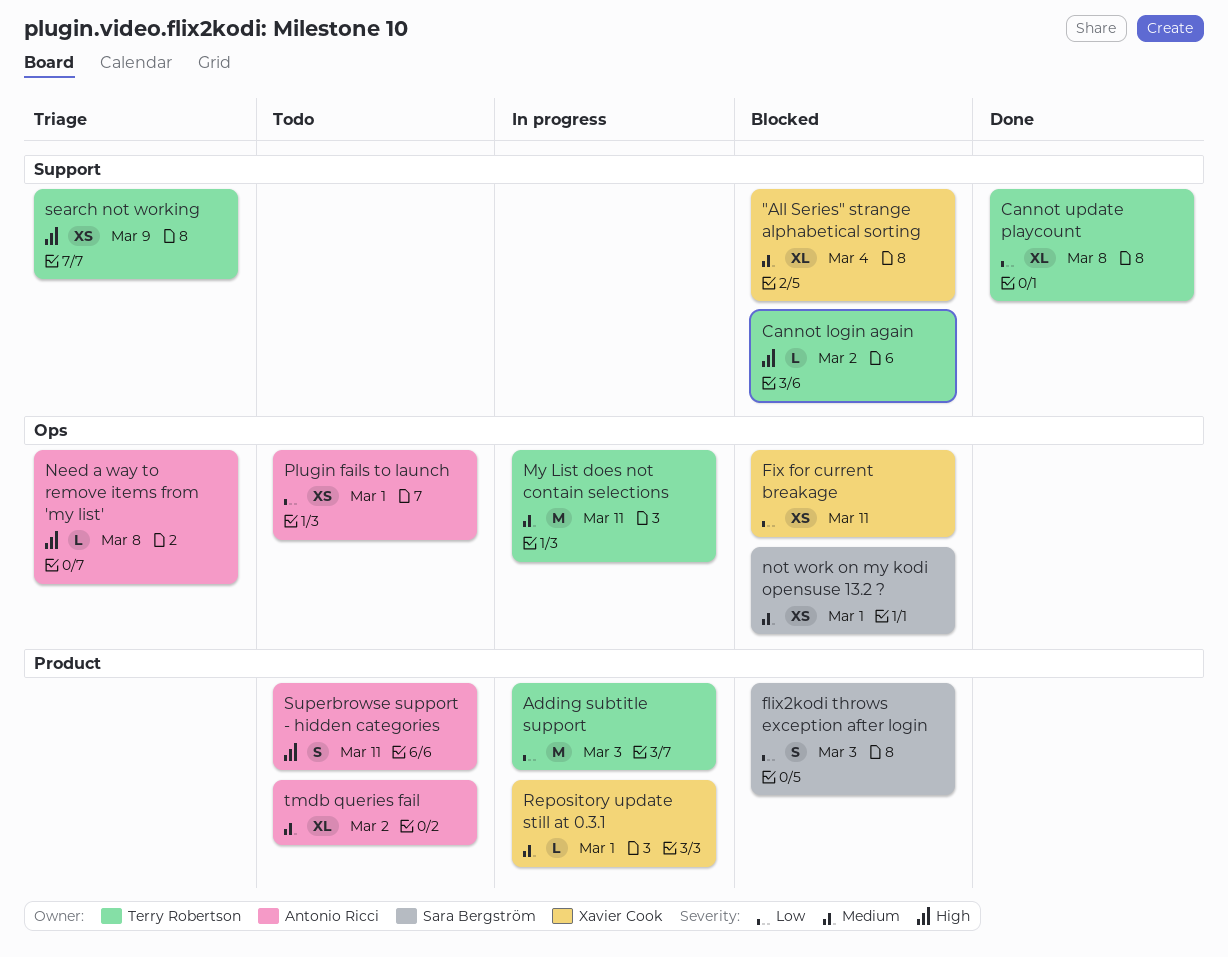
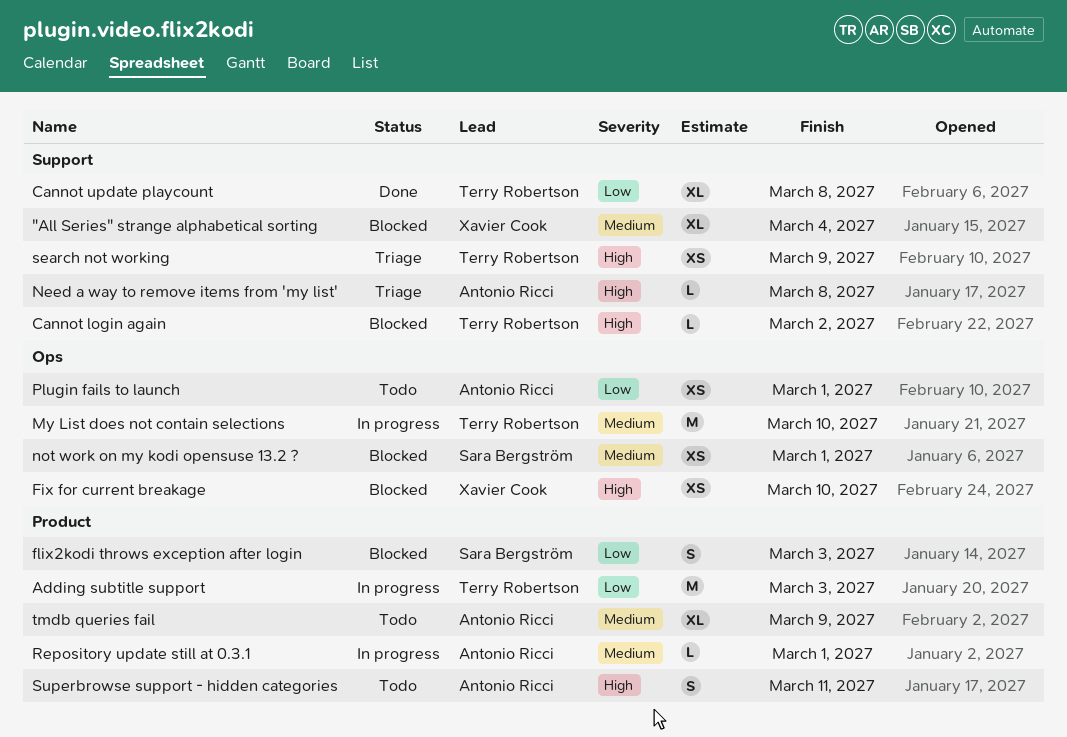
Fix for current breakage, priority: Low -> High
Fix for current breakage, due: Mar 11 -> Mar 10
My List does not contain selections, due: Mar 11 -> Mar 10
Need a way to remove items from 'my list', label: Ops -> Support
Repository update still at 0.3.1, owner: Xavier Cook -> Antonio Ricci
tmdb queries fail, due: Mar 2 -> Mar 9

